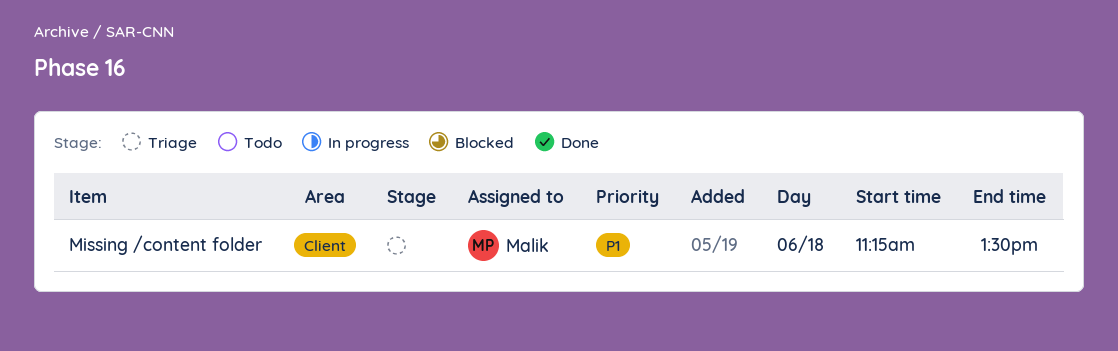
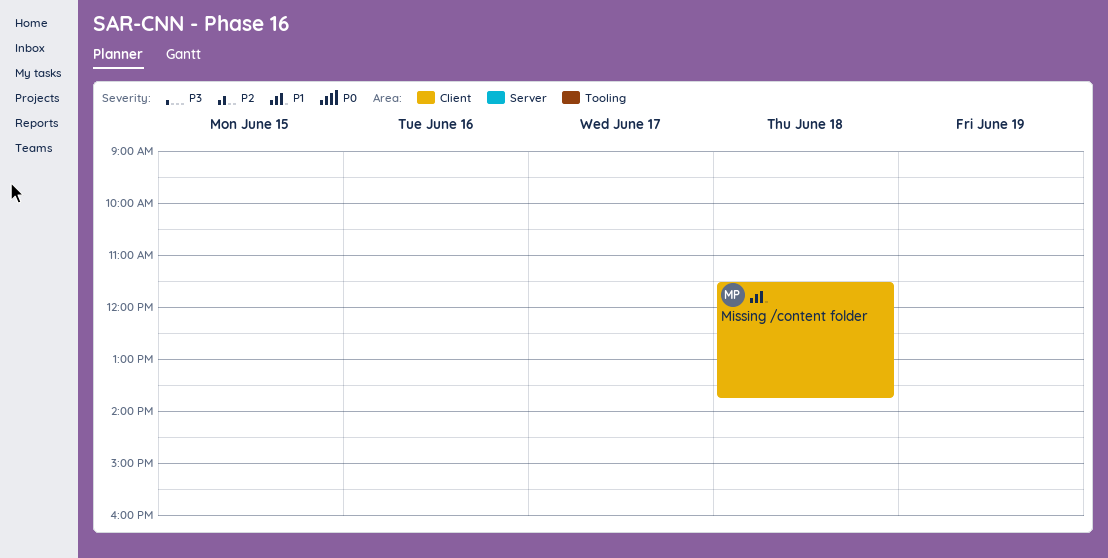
Missing /content folder, begins: 11:15 -> 11:30
Missing /content folder, ends: 13:30 -> 13:45

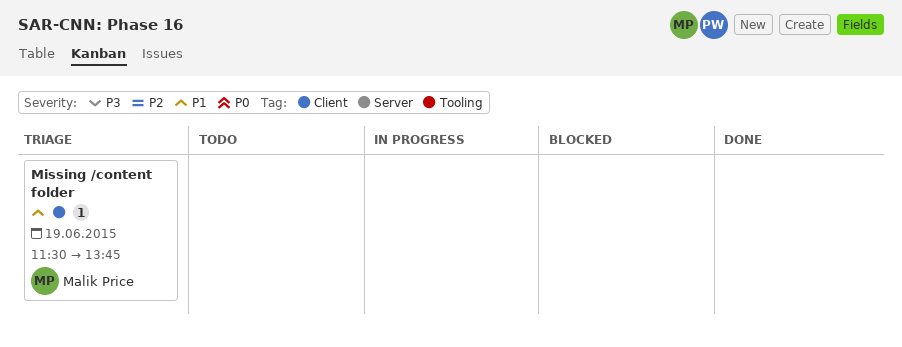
Missing /content folder, day: Jun 18 -> Jun 19

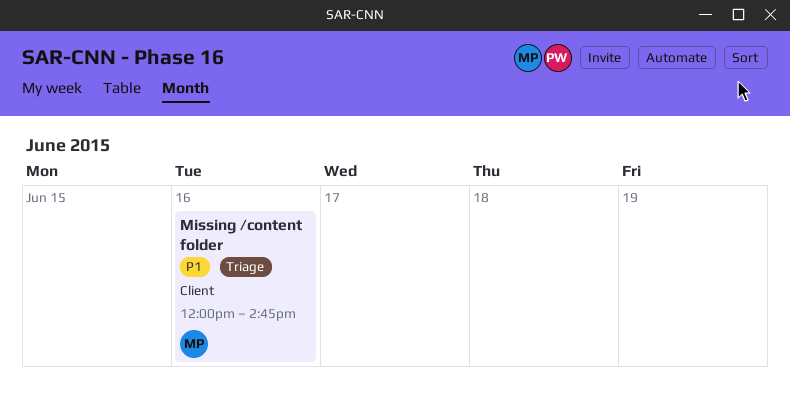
Missing /content folder, day: Jun 19 -> Jun 16
Missing /content folder, begins: 11:30 -> 12:00
Missing /content folder, ends: 13:45 -> 14:45

